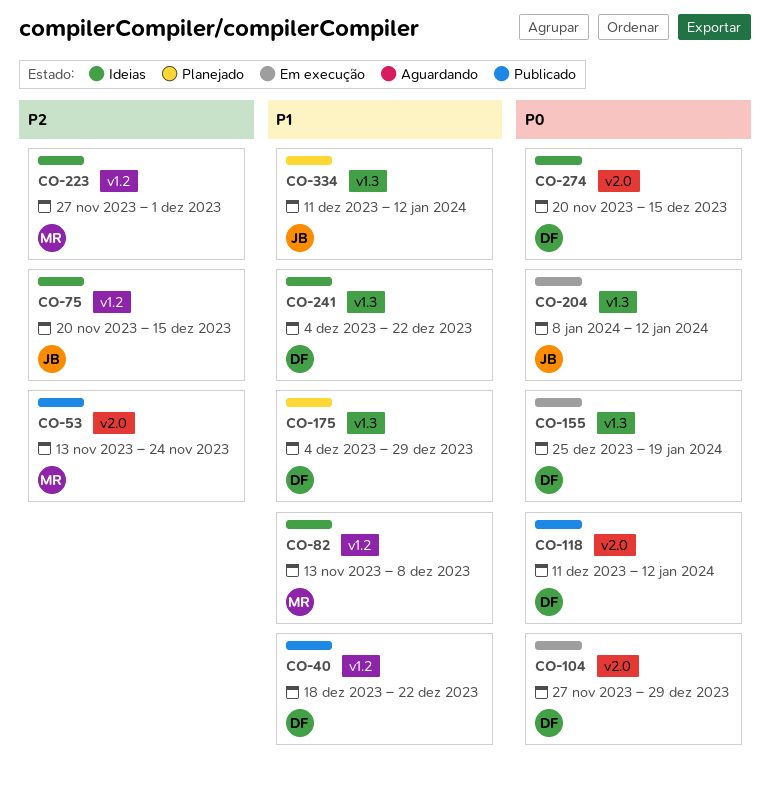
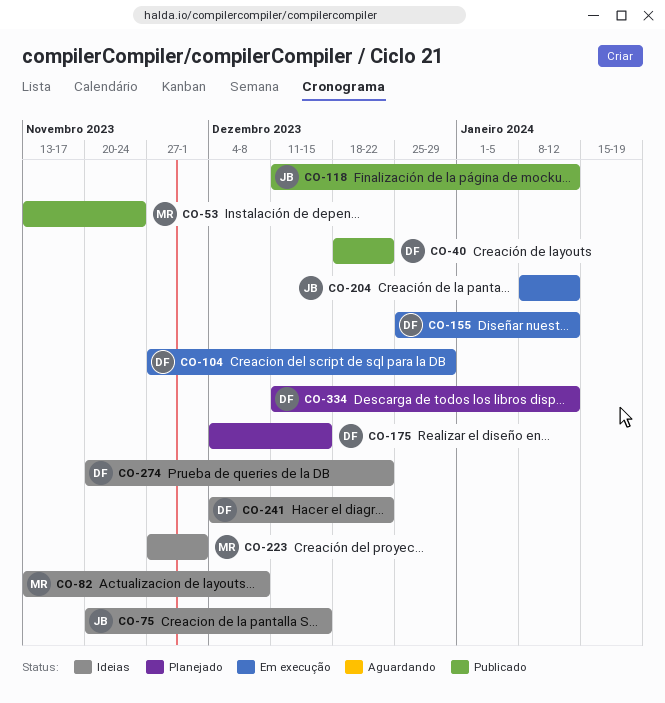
CO-118, owner: DF -> JB
CO-155, due: Jan 19 -> Jan 12
CO-175, due: Dec 29 -> Dec 15
CO-274, due: Dec 15 -> Dec 22
CO-334, owner: JB -> DF

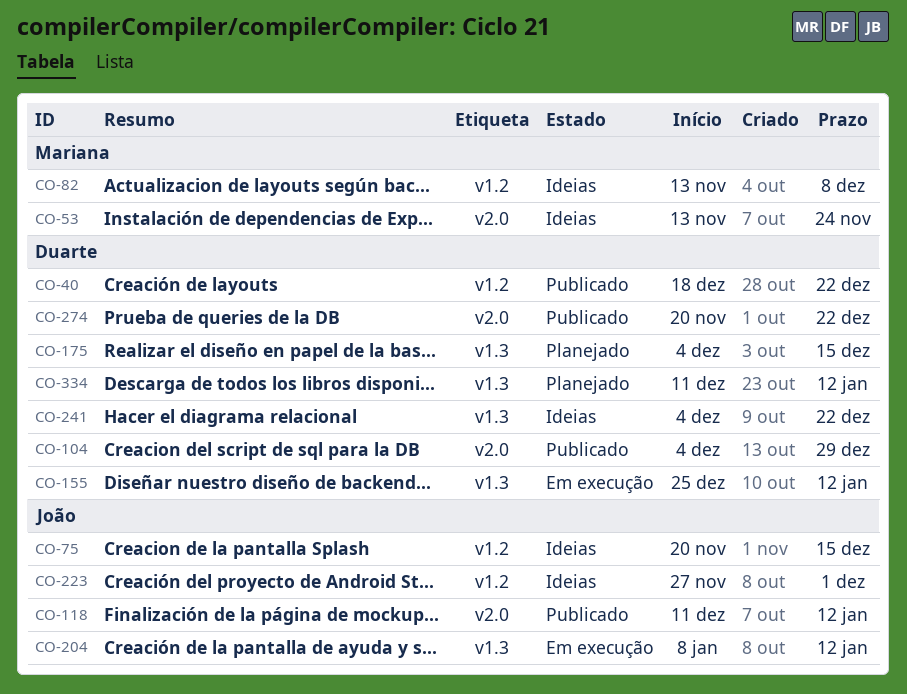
CO-53, status: Publicado -> Ideias
CO-104, status: Em execução -> Publicado
CO-104, start: Nov 27 -> Dec 4
CO-223, owner: Mariana -> João
CO-274, status: Ideias -> Publicado

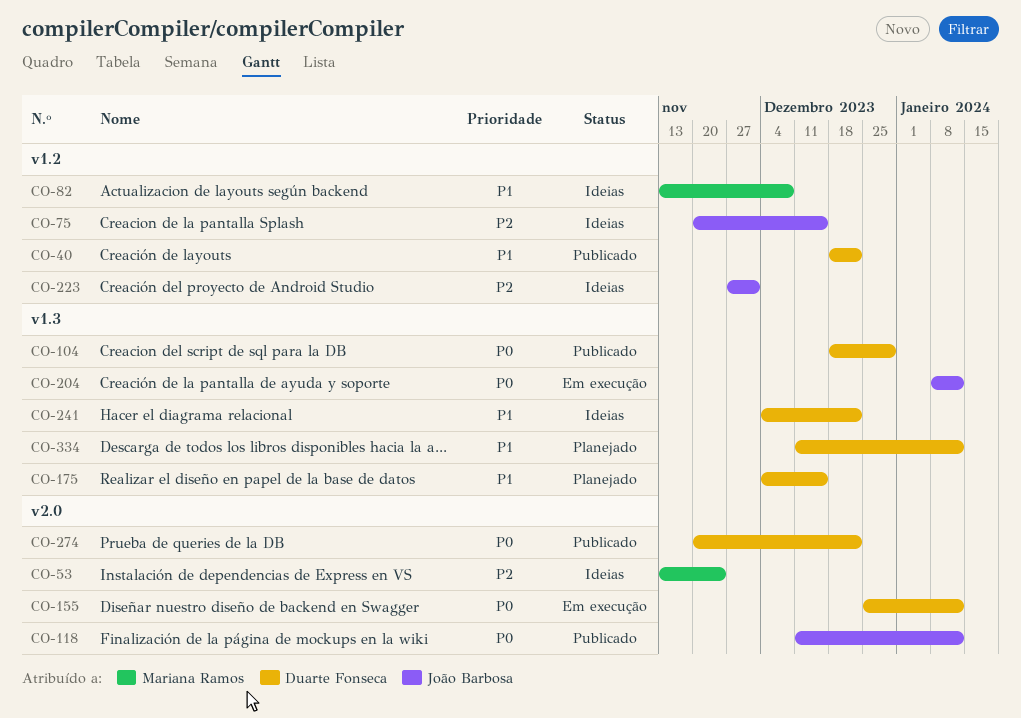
CO-104, label: v2.0 -> v1.3
CO-104, start: Dec 4 -> Dec 18
CO-155, label: v1.3 -> v2.0

